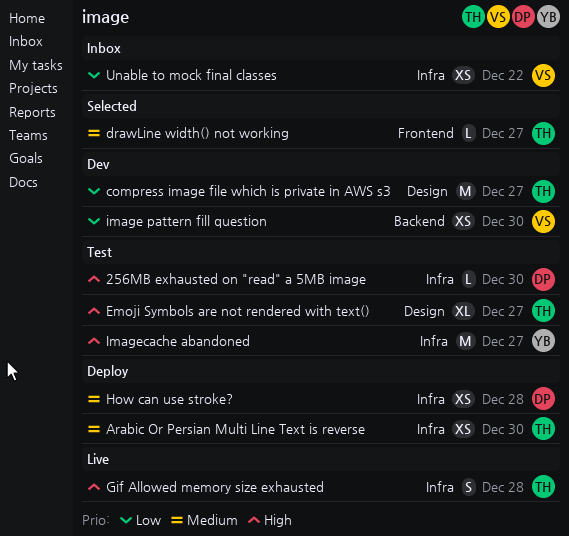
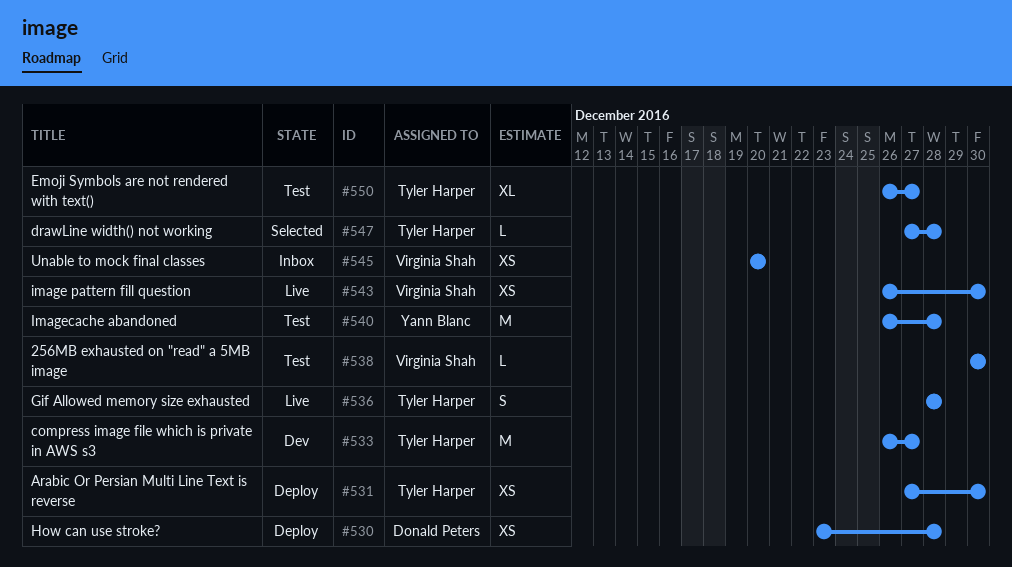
256MB exhausted on "read" a 5MB image, owner: Donald Peters -> Virginia Shah
drawLine width() not working, due: Dec 27 -> Dec 28
image pattern fill question, status: Dev -> Live
Imagecache abandoned, due: Dec 27 -> Dec 28
Unable to mock final classes, due: Dec 22 -> Dec 20

